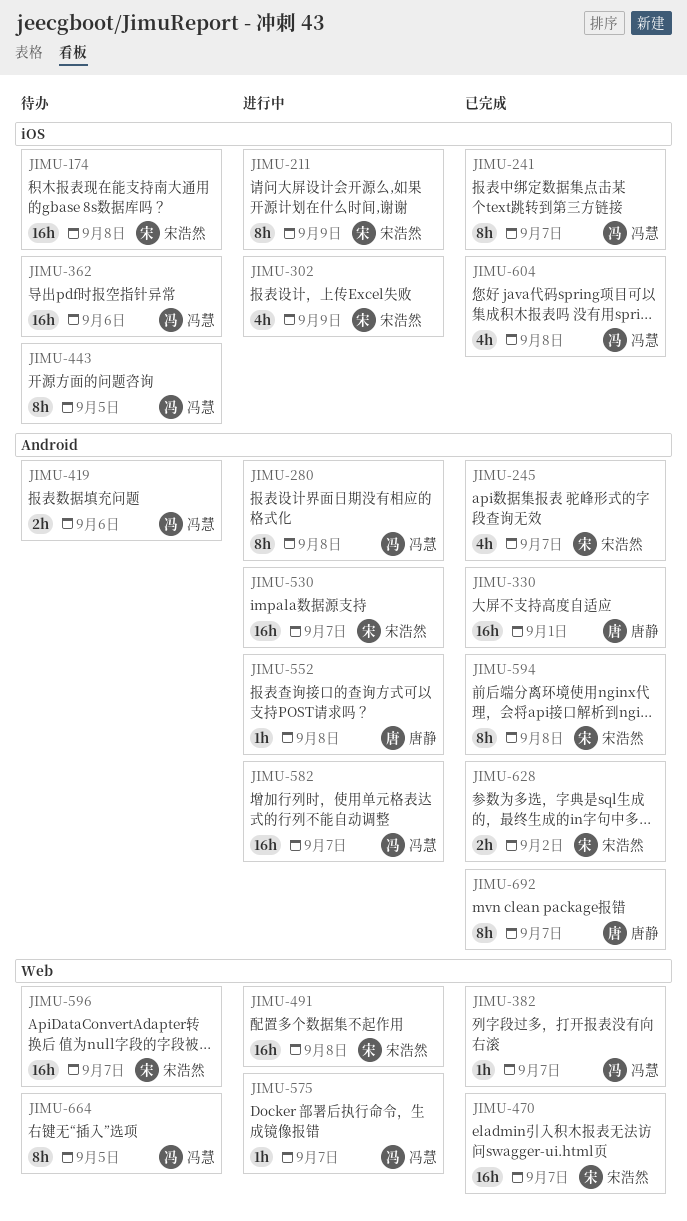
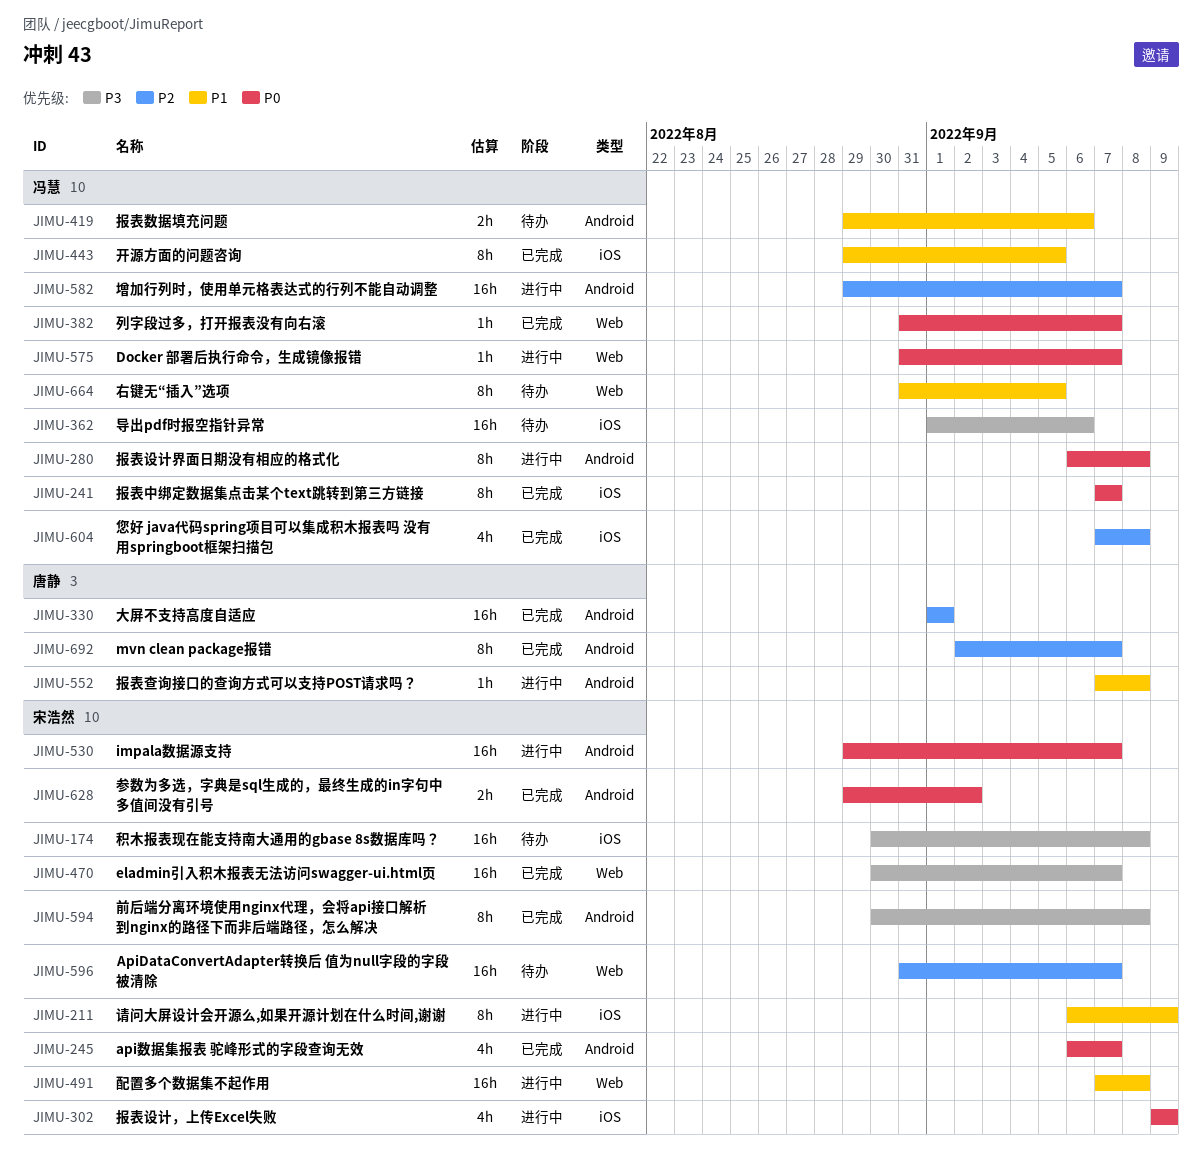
JIMU-443, status: 待办 -> 已完成

